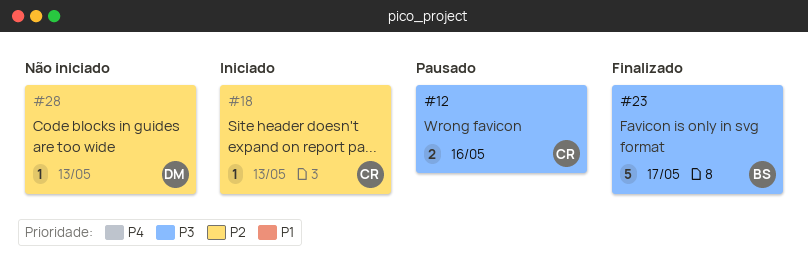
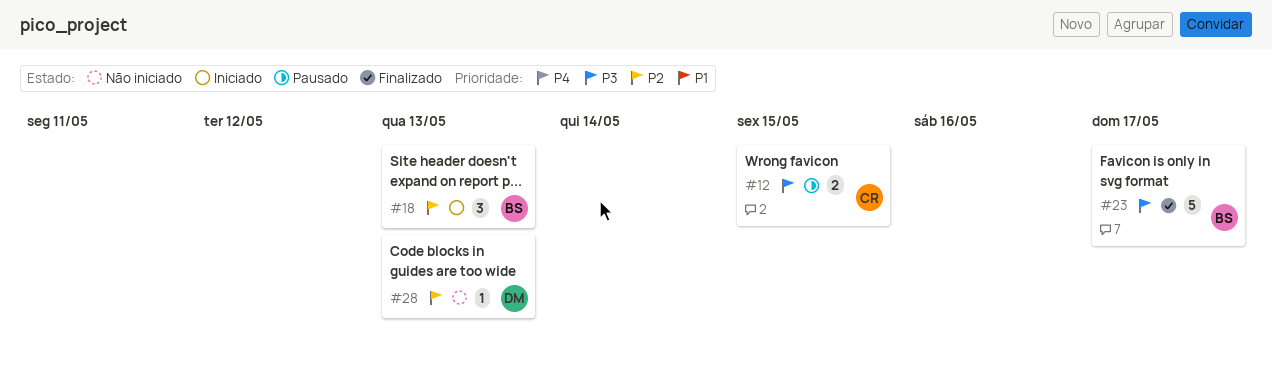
#12, due: May 16 -> May 15
#18, owner: CR -> BS
#18, estimate: 1 -> 3

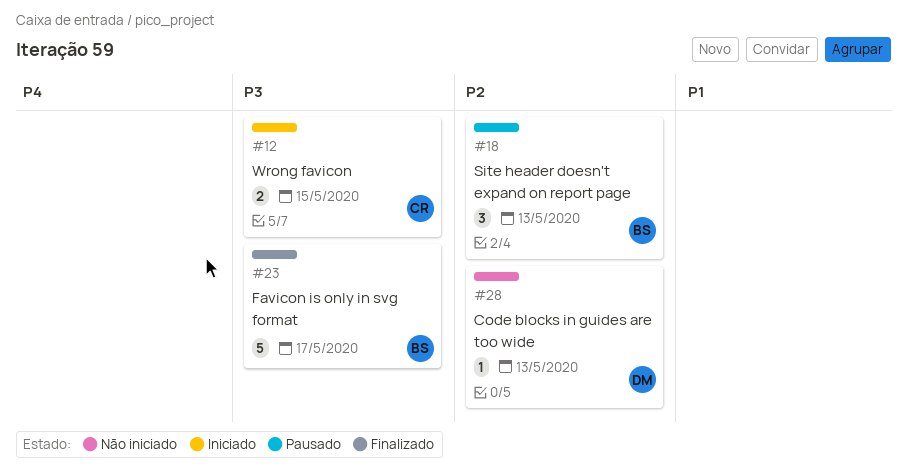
#12, status: Pausado -> Iniciado
#18, status: Iniciado -> Pausado

